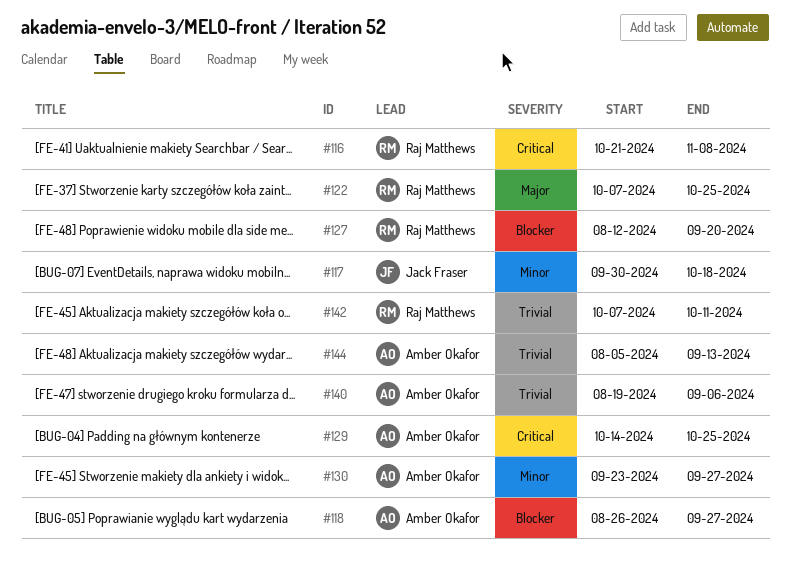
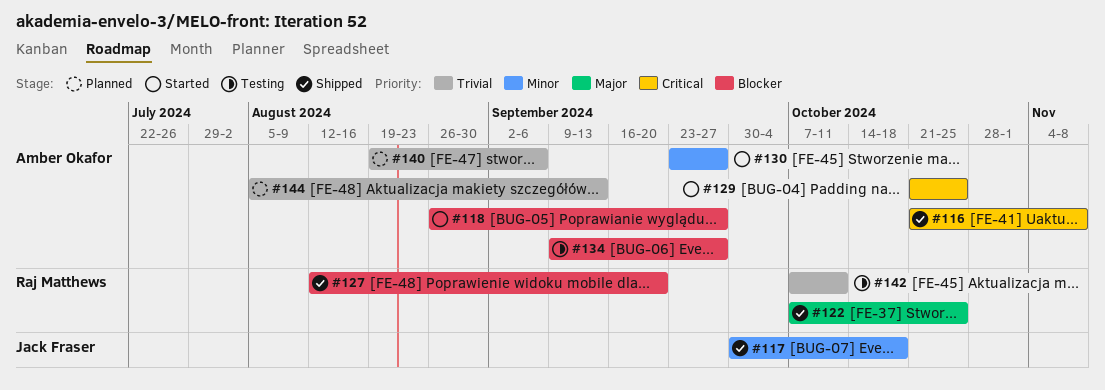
#116, owner: Raj Matthews -> Amber Okafor
#129, start: Oct 14 -> Oct 21
#134: none -> present

